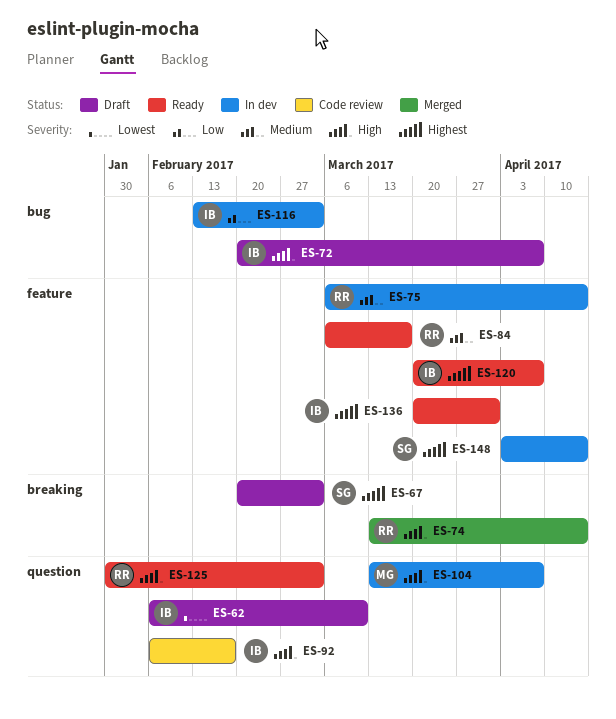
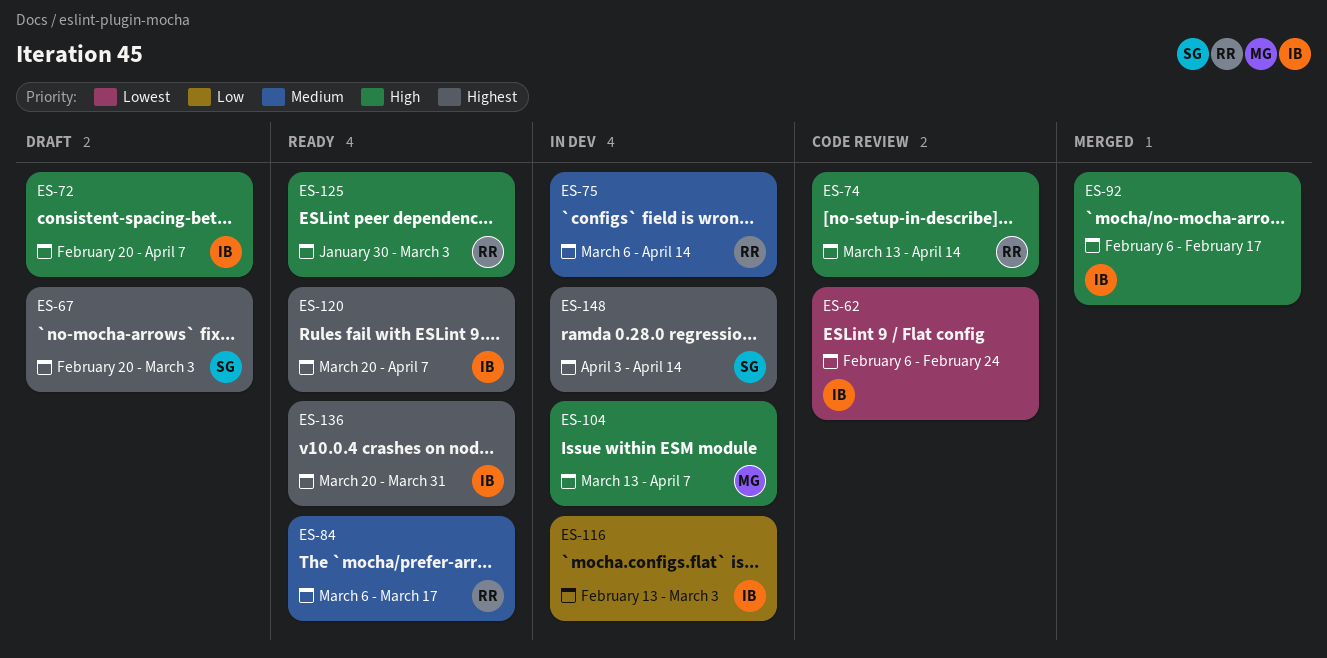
ES-62, status: Draft -> Code review
ES-62, due: Mar 10 -> Feb 24
ES-74, status: Merged -> Code review
ES-92, status: Code review -> Merged

